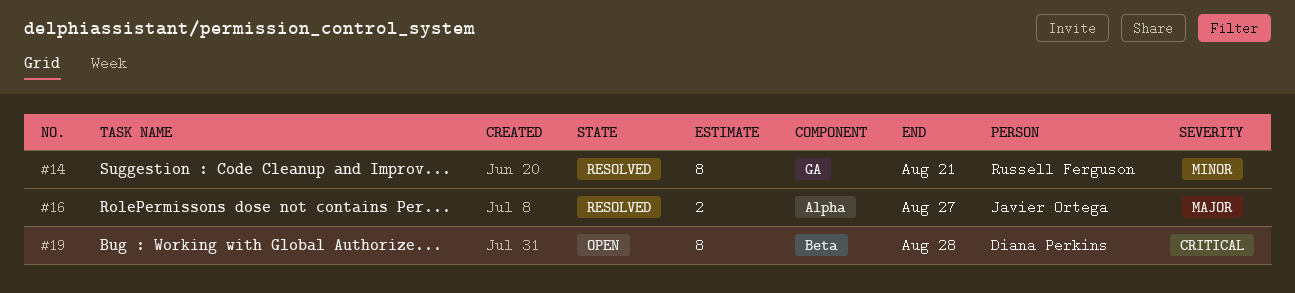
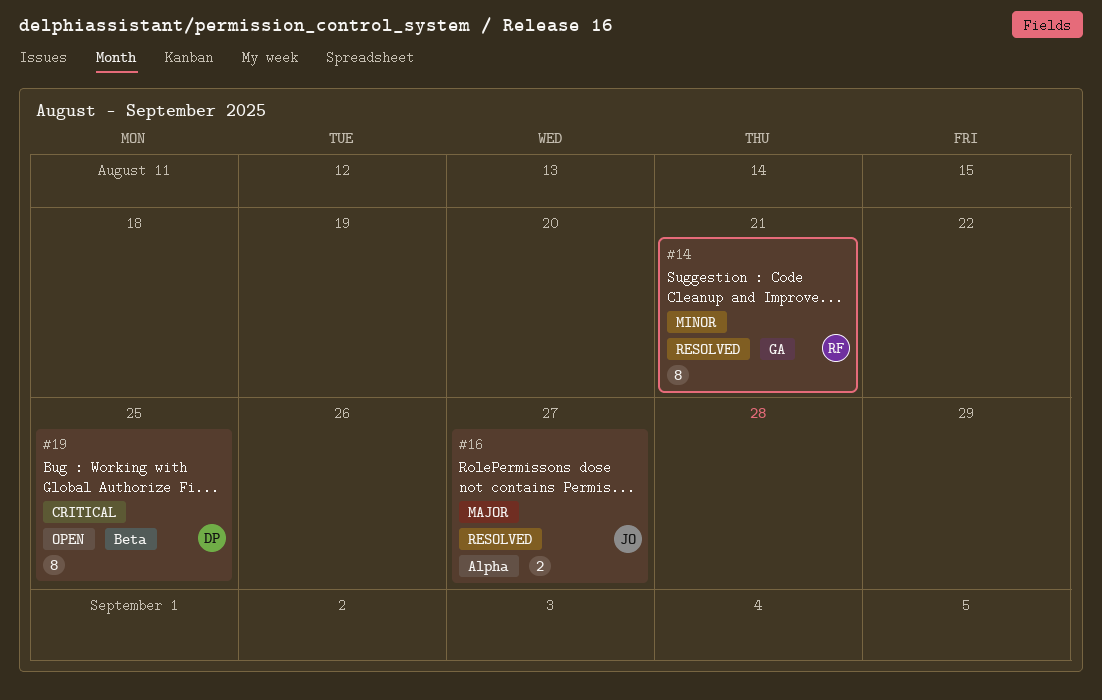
#19, due: Aug 28 -> Aug 25

